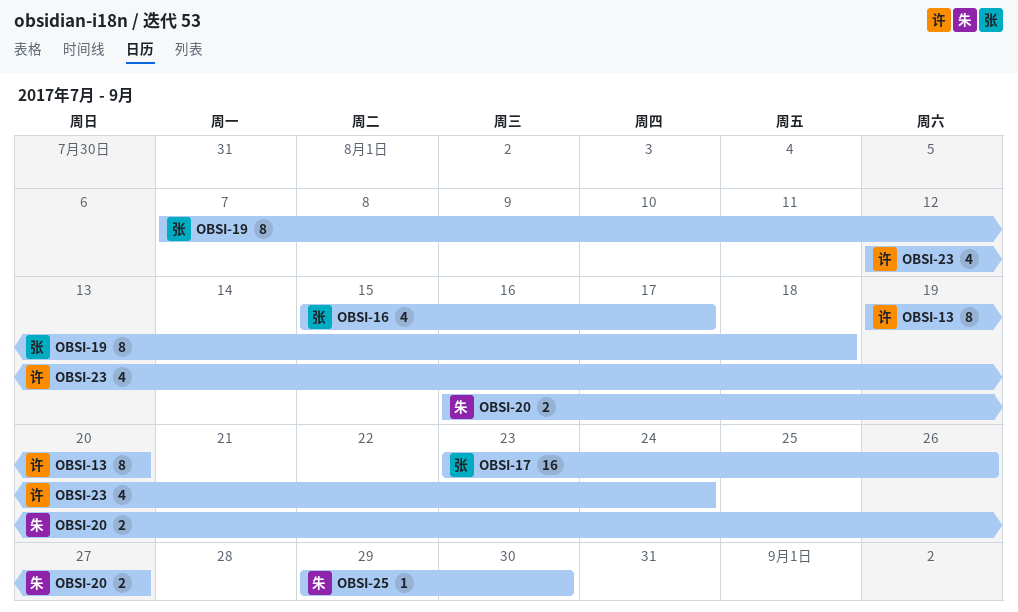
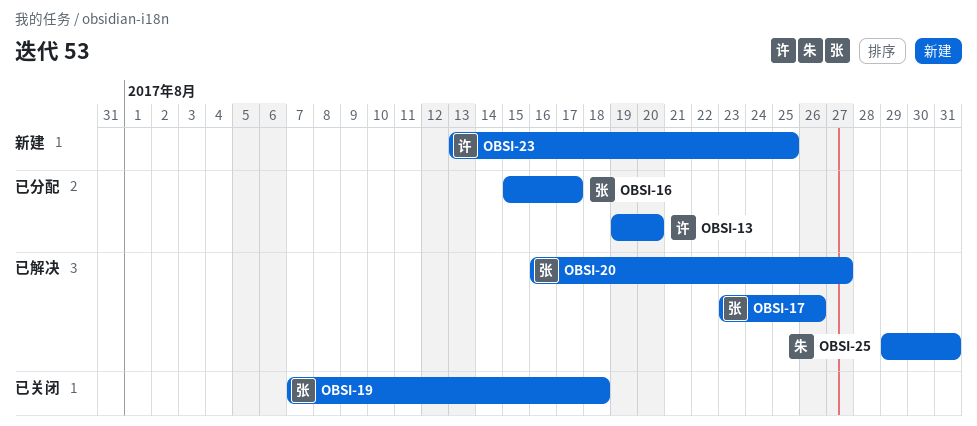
OBSI-20, owner: 朱 -> 张
OBSI-23, start: Aug 12 -> Aug 13
OBSI-23, due: Aug 24 -> Aug 25
OBSI-25, due: Aug 30 -> Aug 31

